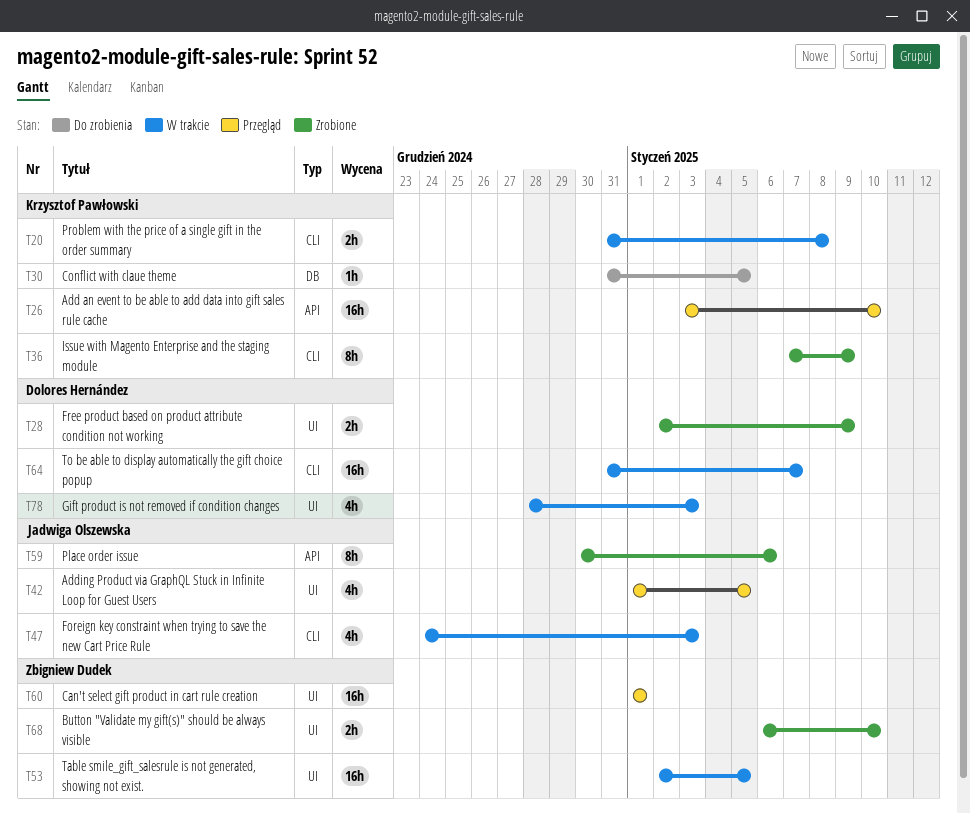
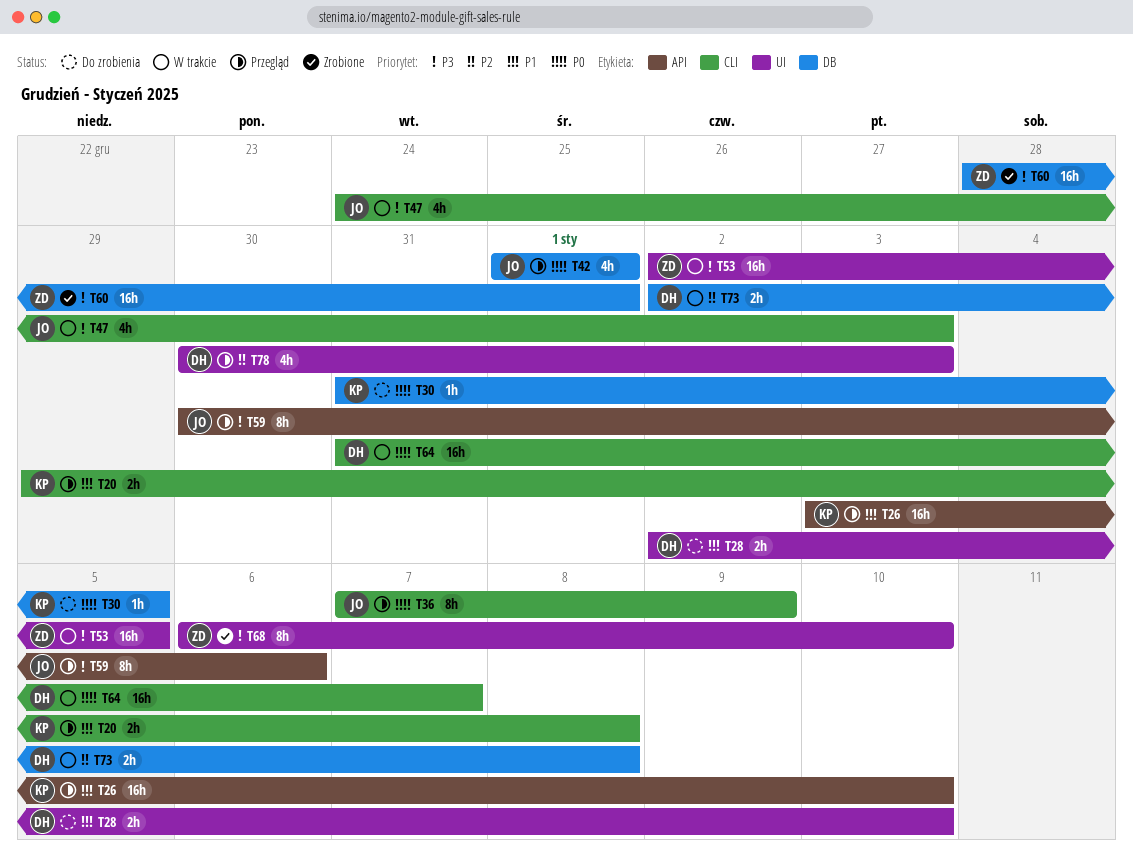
T20, status: W trakcie -> Przegląd
T20, start: Dec 31 -> Dec 29
T28, status: Zrobione -> Do zrobienia
T28, due: Jan 9 -> Jan 10
T36, status: Zrobione -> Przegląd
T36, owner: Krzysztof Pawłowski -> Jadwiga Olszewska
T42, label: UI -> DB
T42, due: Jan 5 -> Jan 1
T59, status: Zrobione -> Przegląd
T60, status: Przegląd -> Zrobione
T60, label: UI -> DB
T60, start: Jan 1 -> Dec 28
T68, estimate: 2h -> 8h
T73: none -> present
T78, status: W trakcie -> Przegląd
T78, start: Dec 28 -> Dec 30

